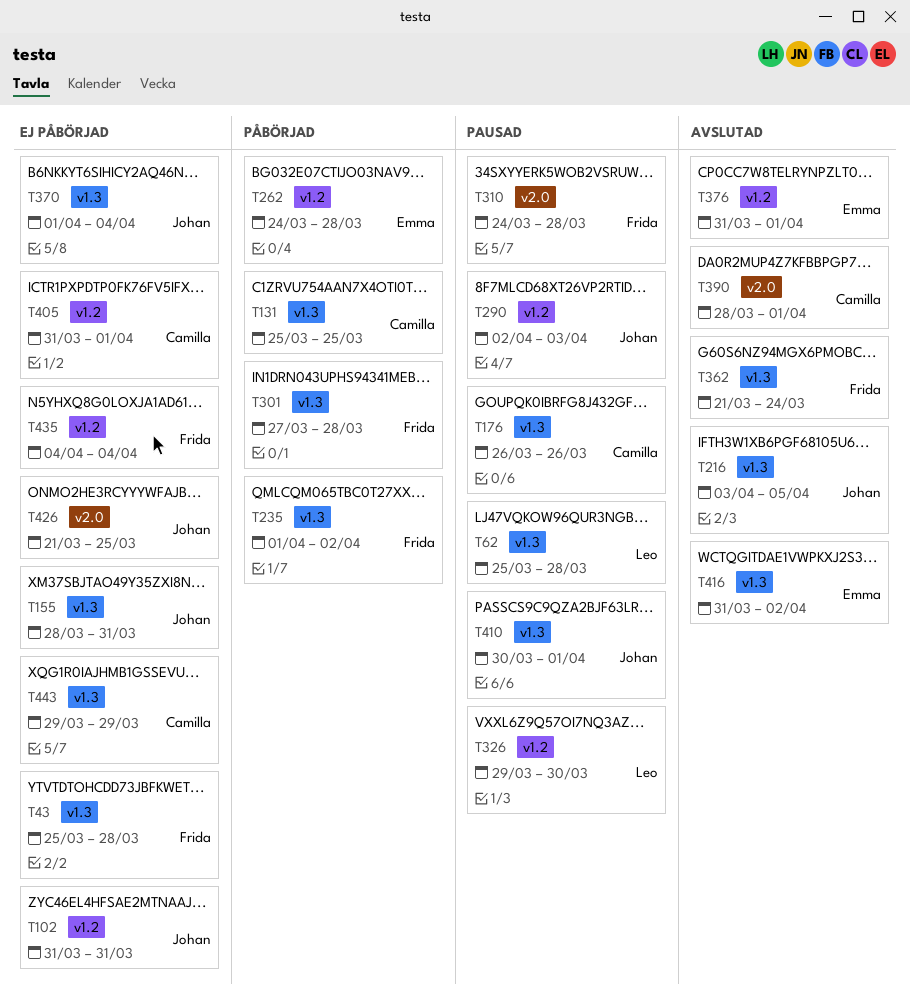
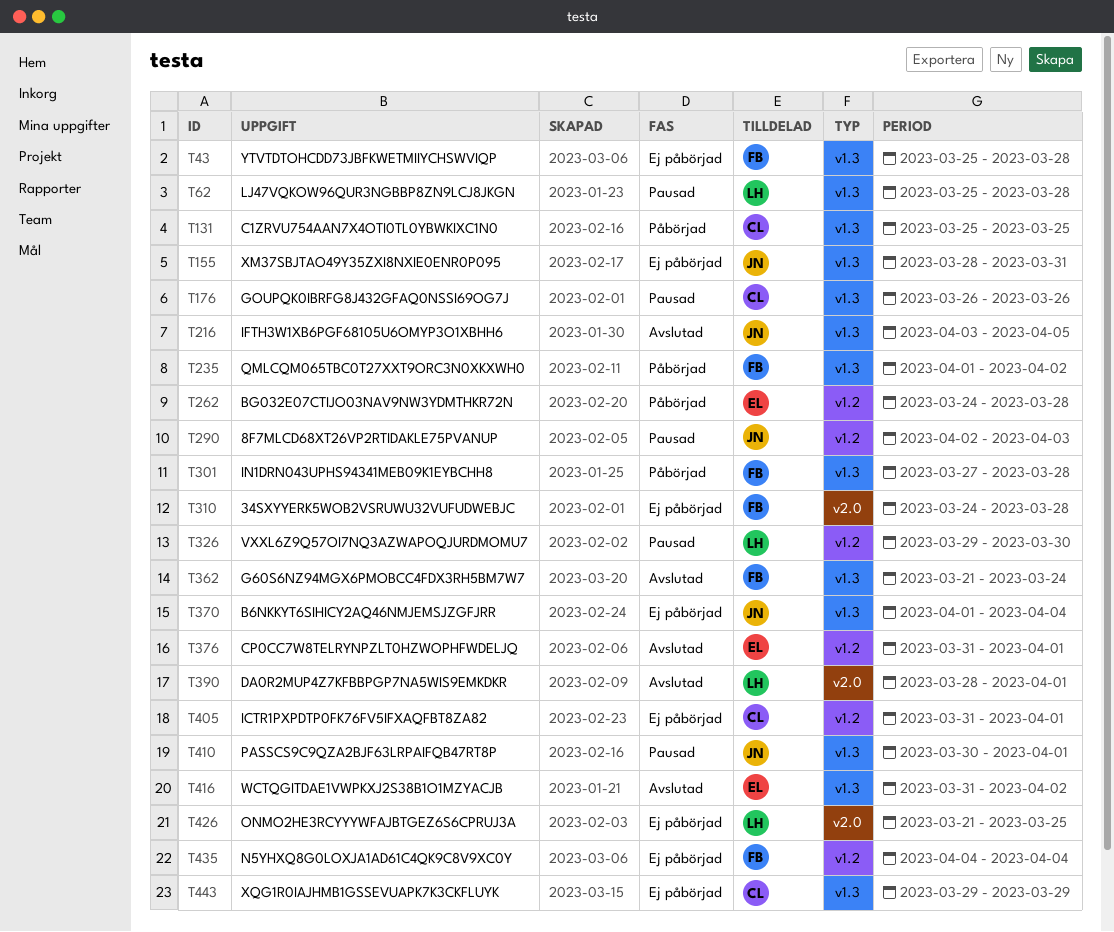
T102: present -> none
T310, status: Pausad -> Ej påbörjad
T390, owner: Camilla -> Leo
T426, owner: Johan -> Leo

